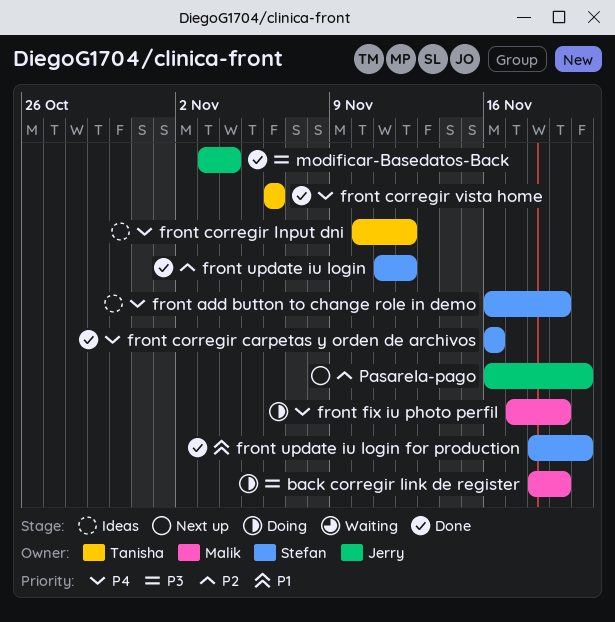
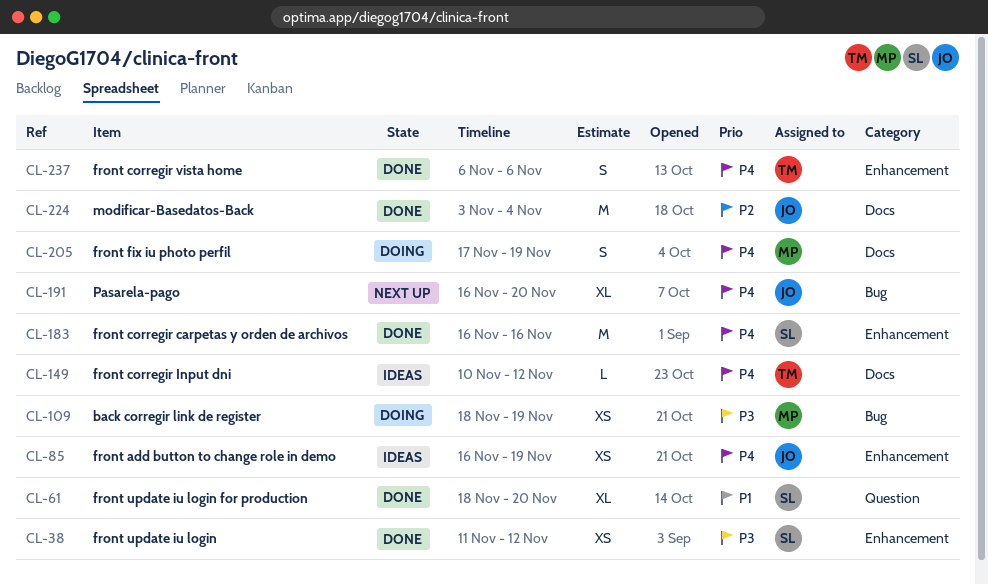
front add button to change role in demo, owner: Stefan -> Jerry
front update iu login, priority: P2 -> P3
modificar-Basedatos-Back, priority: P3 -> P2
Pasarela-pago, priority: P2 -> P4

